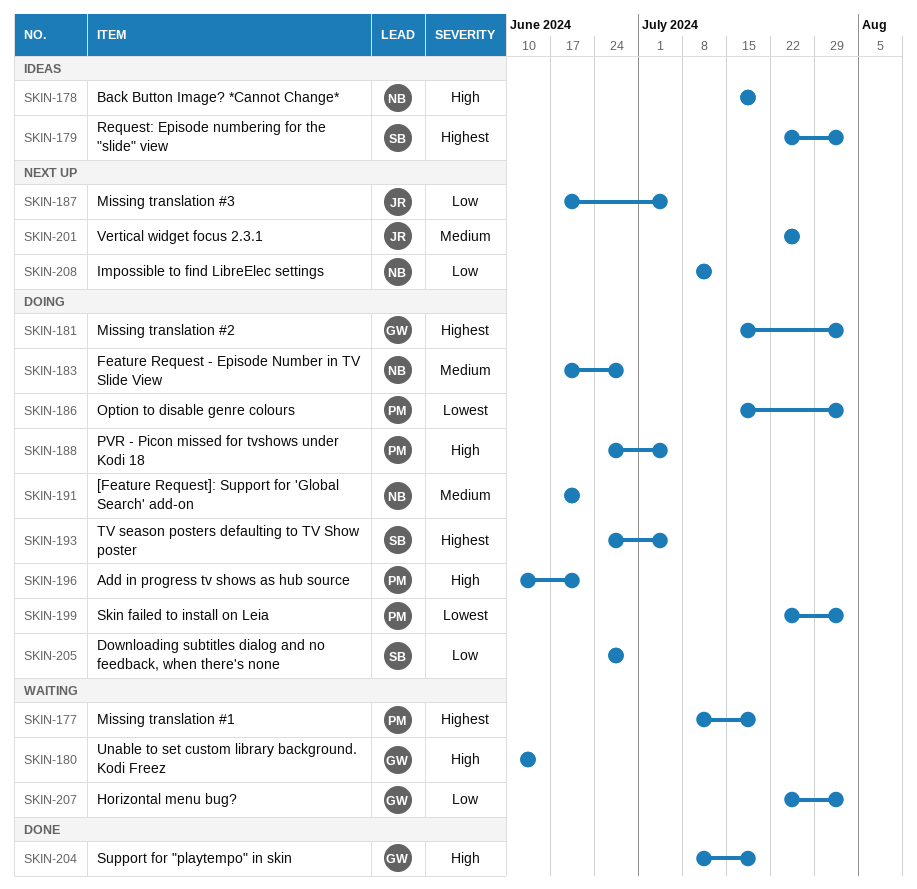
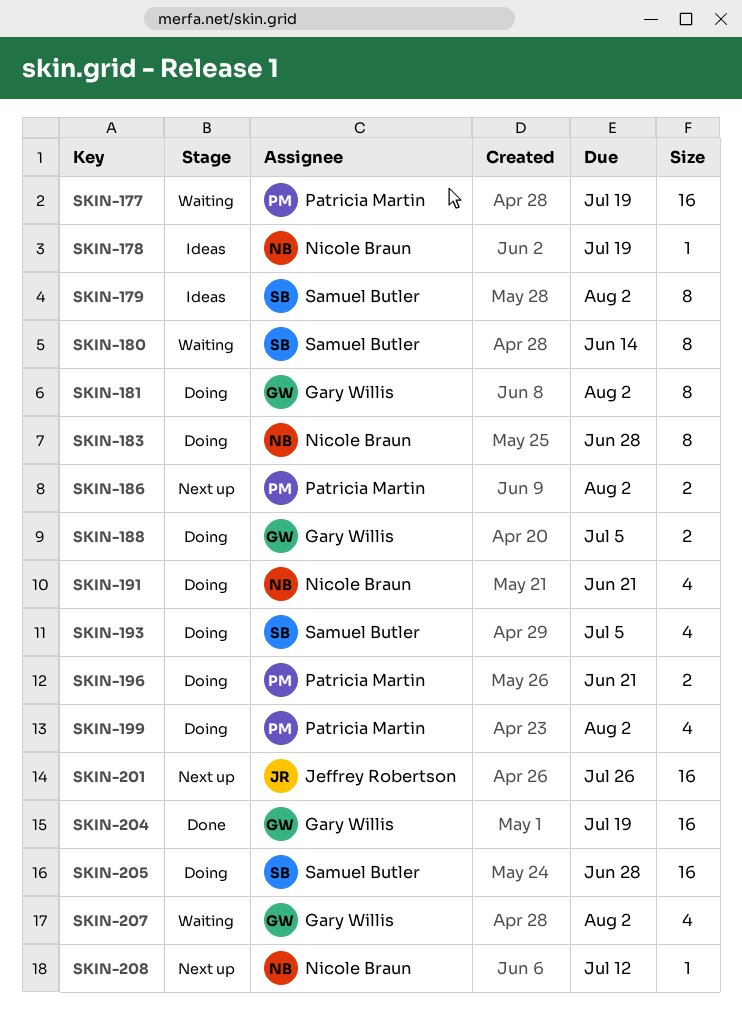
SKIN-180, owner: Gary Willis -> Samuel Butler
SKIN-186, status: Doing -> Next up
SKIN-187: present -> none
SKIN-188, owner: Patricia Martin -> Gary Willis

